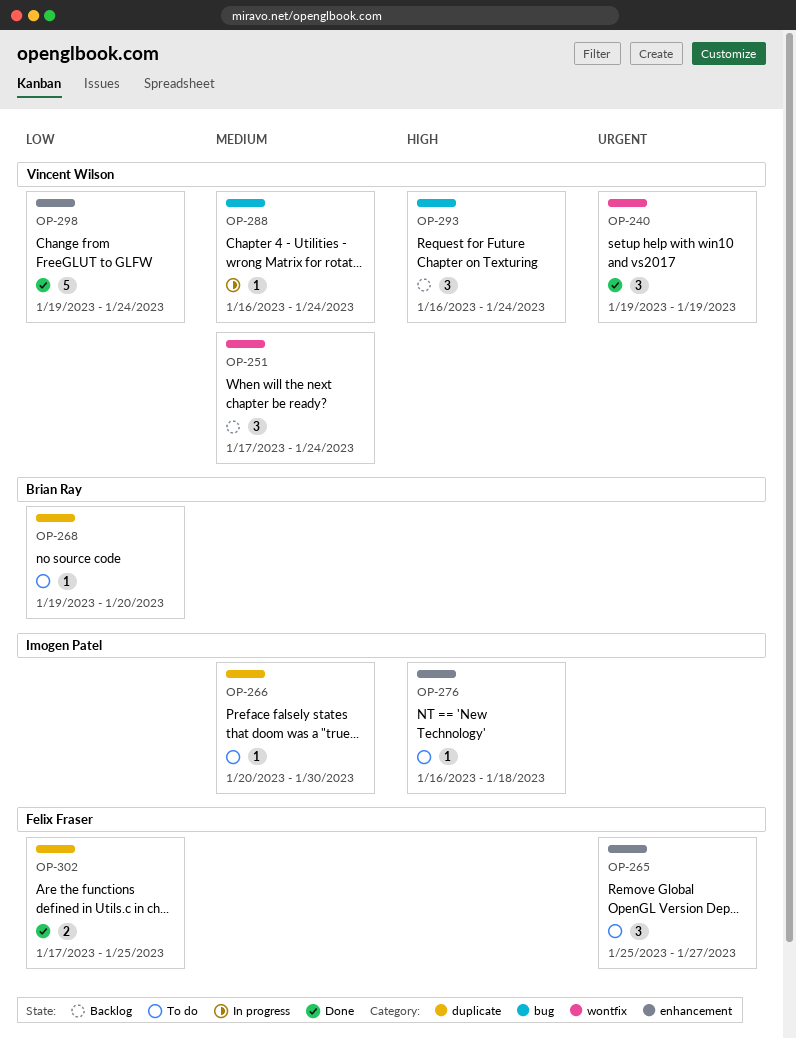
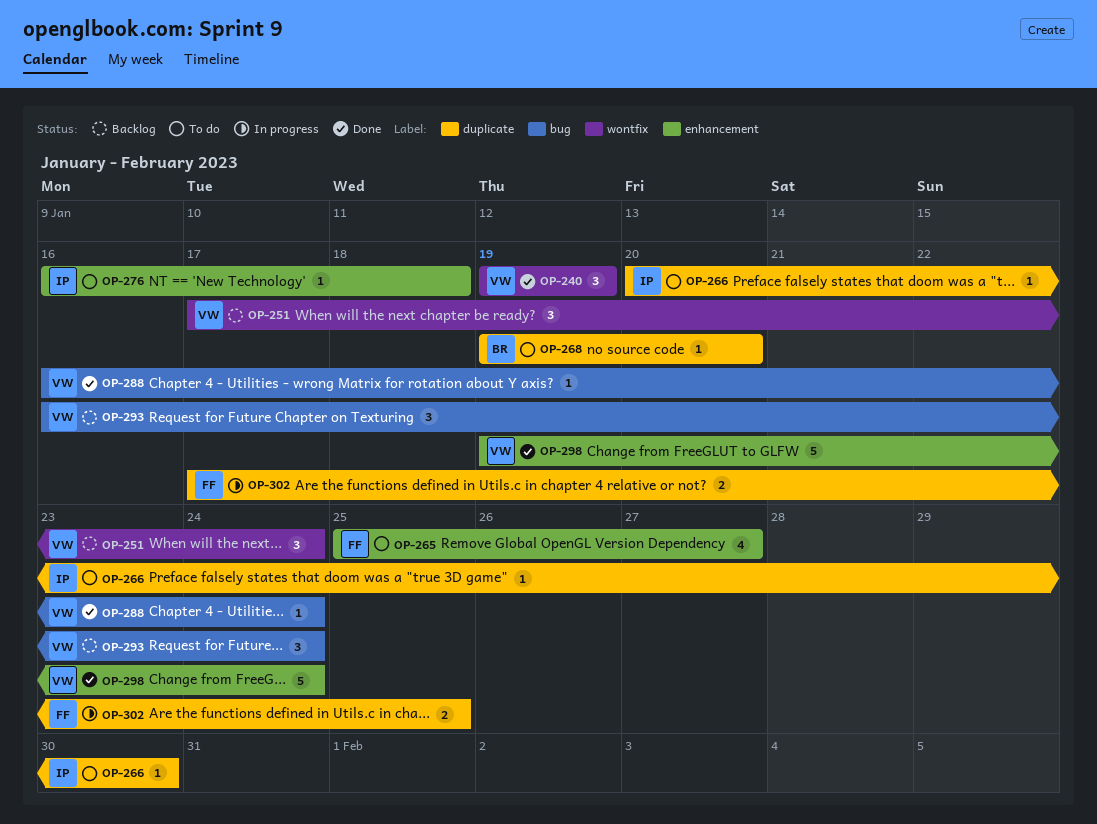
OP-265, estimate: 3 -> 4
OP-288, status: In progress -> Done
OP-302, status: Done -> In progress

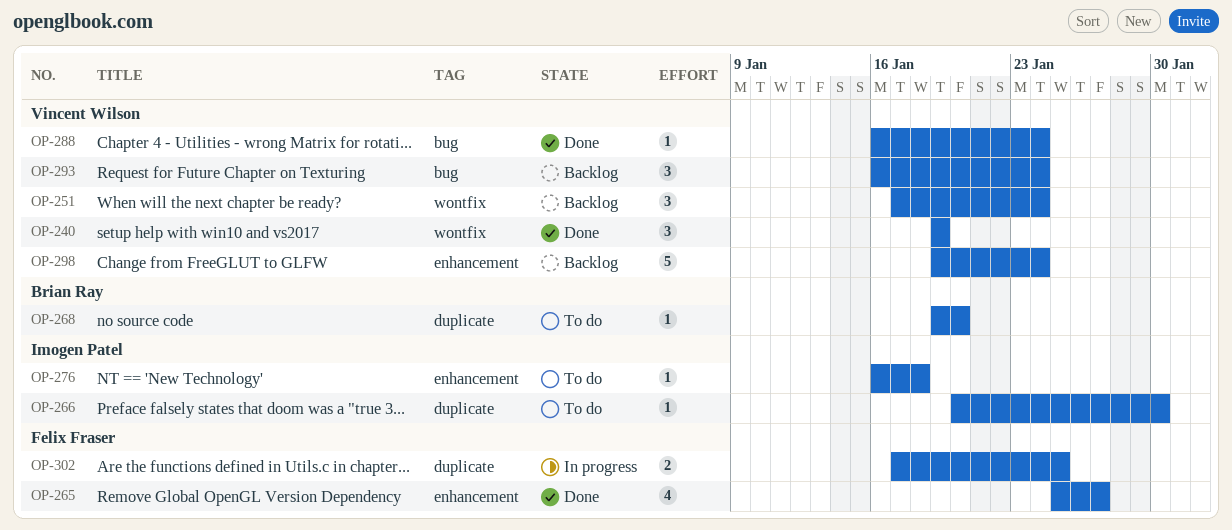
OP-265, status: To do -> Done
OP-298, status: Done -> Backlog

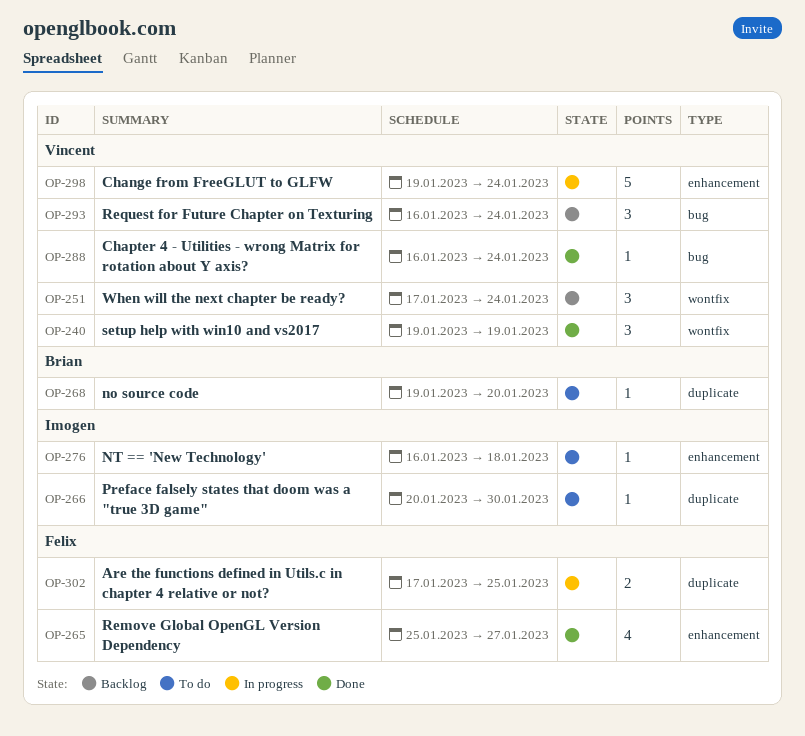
OP-298, status: Backlog -> In progress

